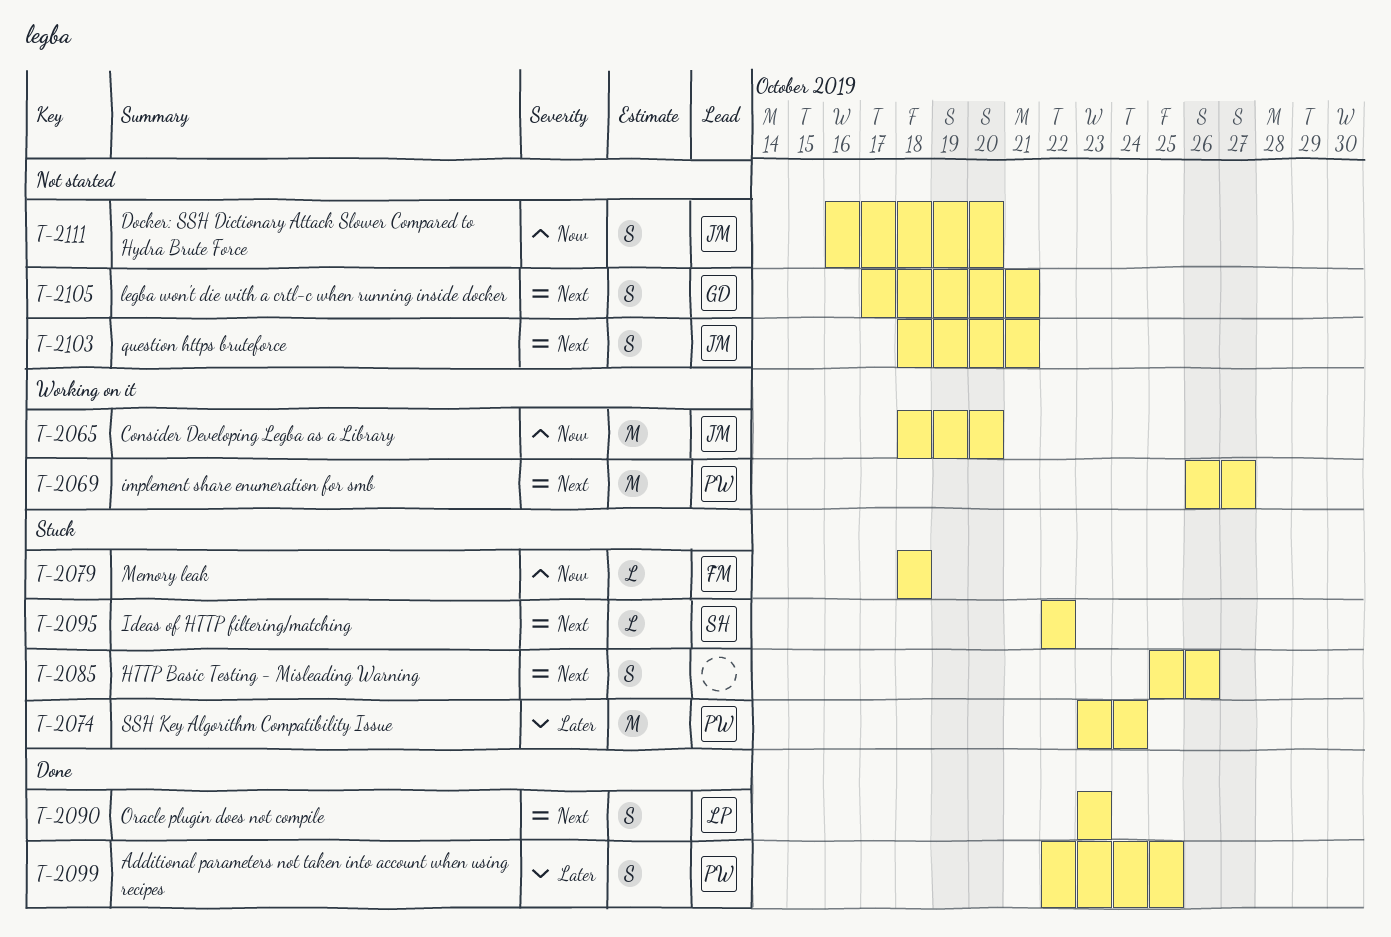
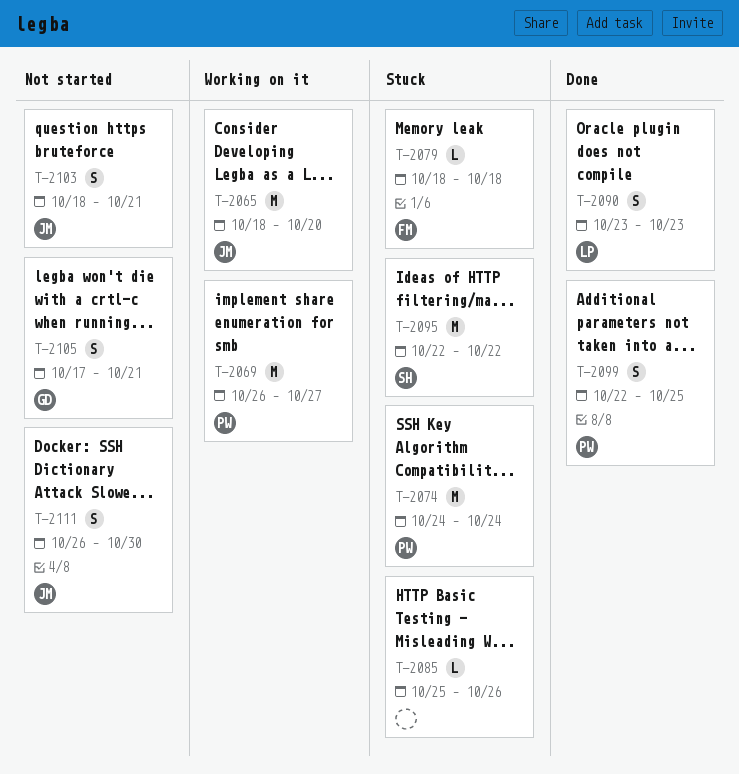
T-2074, start: Oct 23 -> Oct 24
T-2085, estimate: S -> L
T-2095, estimate: L -> M
T-2111, start: Oct 16 -> Oct 26
T-2111, due: Oct 20 -> Oct 30

